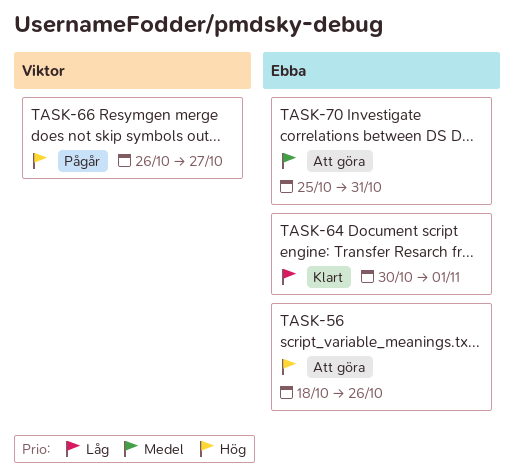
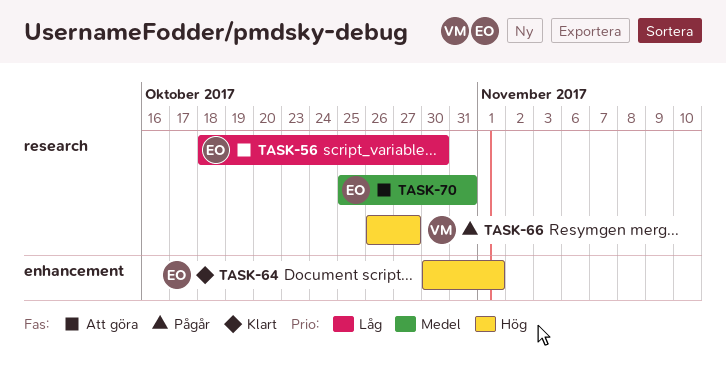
TASK-56, priority: Hög -> Låg
TASK-56, due: Oct 26 -> Oct 30
TASK-64, priority: Låg -> Hög

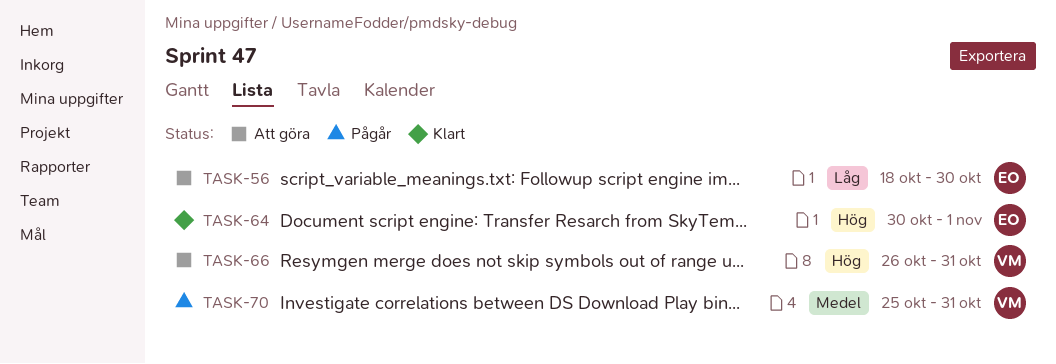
TASK-66, status: Pågår -> Att göra
TASK-66, due: Oct 27 -> Oct 31
TASK-70, status: Att göra -> Pågår
TASK-70, owner: EO -> VM

